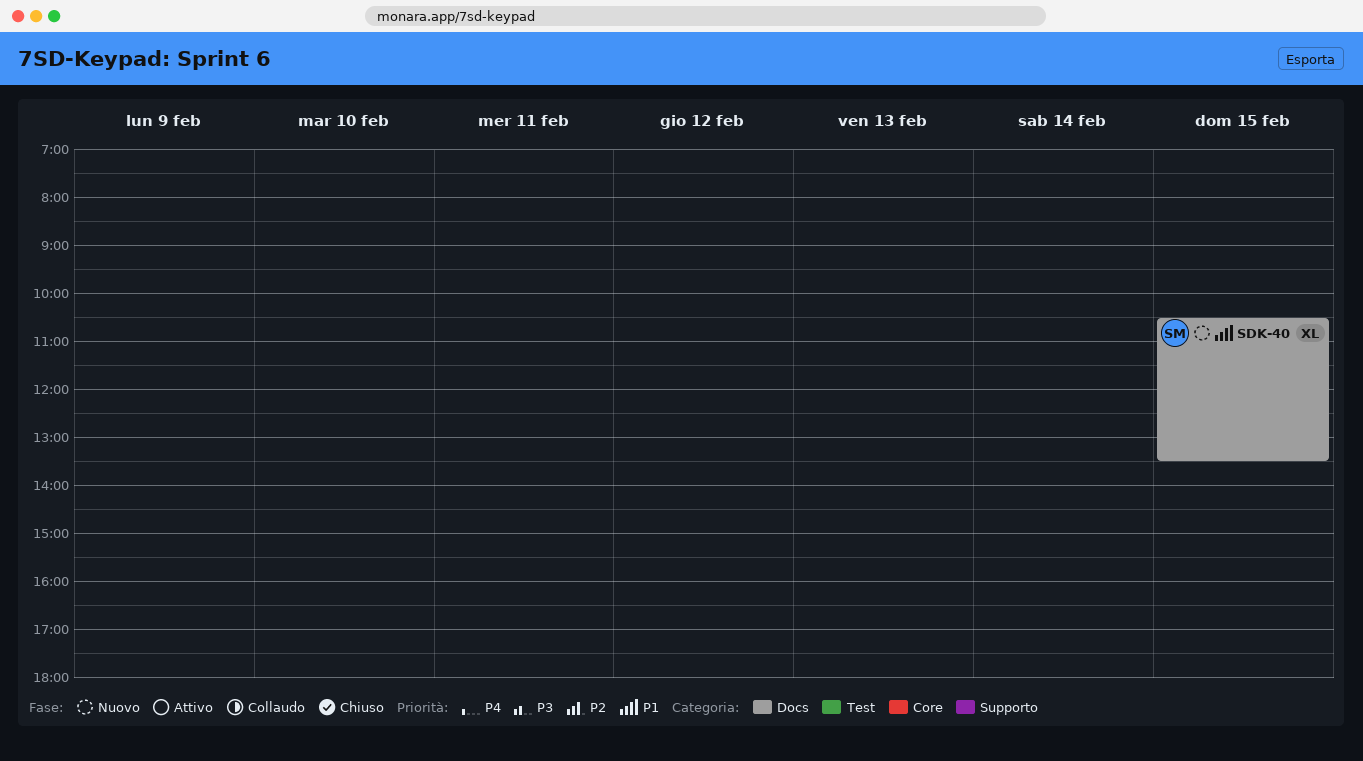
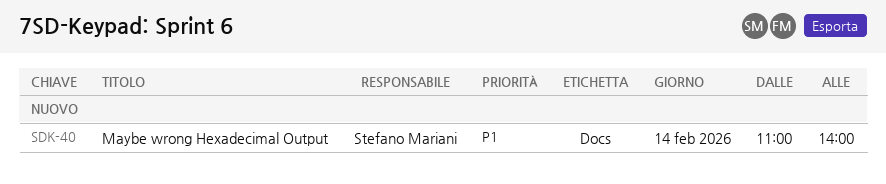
SDK-40, day: Feb 15 -> Feb 14
SDK-40, begins: 10:30 -> 11:00
SDK-40, ends: 13:30 -> 14:00

